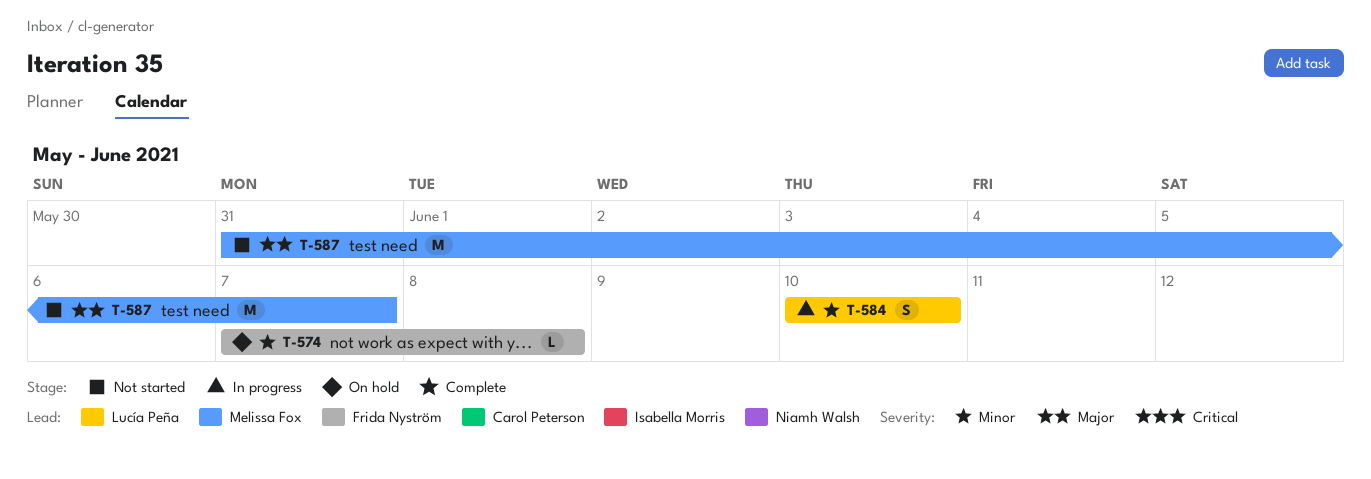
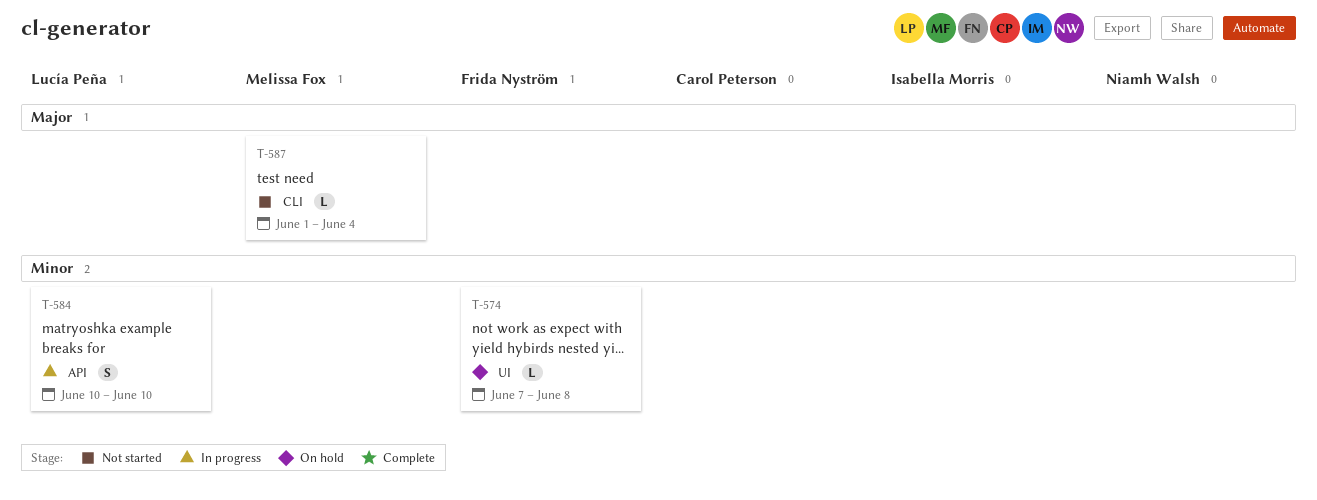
T-587, estimate: M -> L
T-587, start: May 31 -> Jun 1
T-587, due: Jun 7 -> Jun 4

